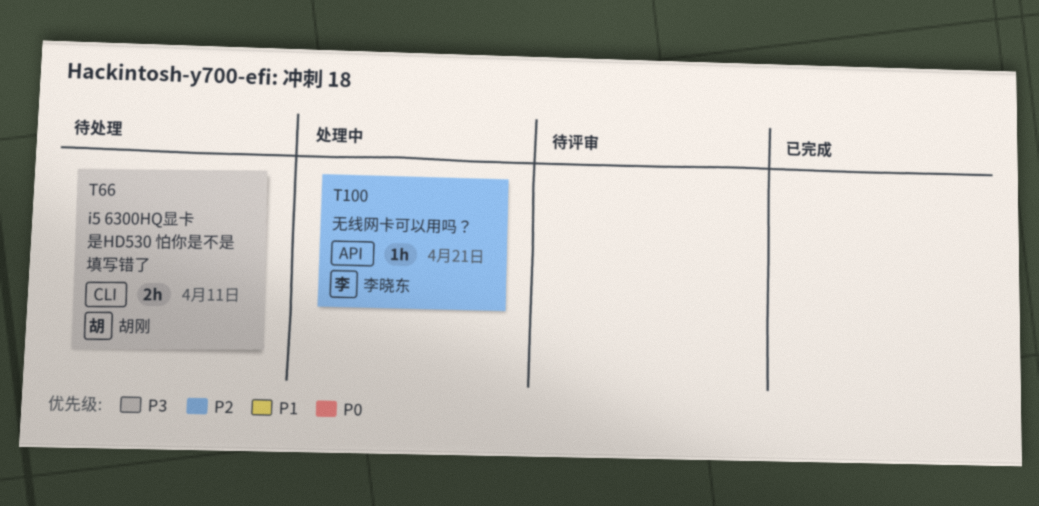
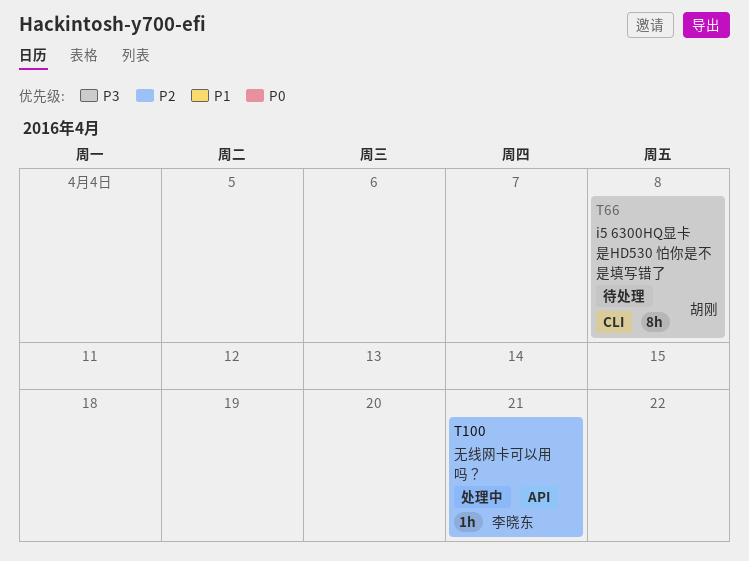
T66, estimate: 2h -> 8h
T66, due: Apr 11 -> Apr 8

